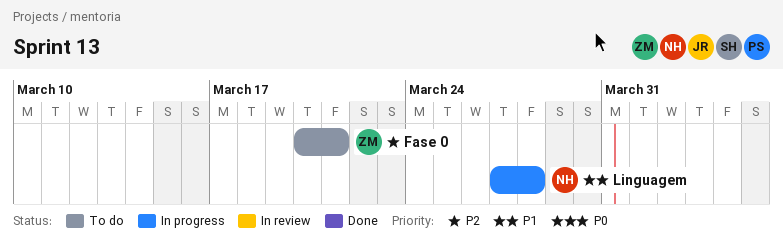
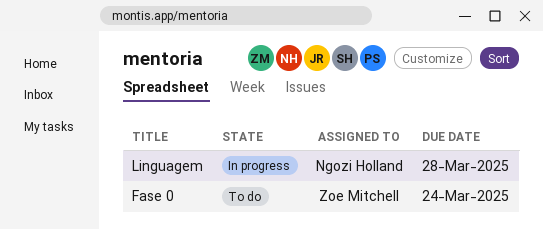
Fase 0, due: Mar 21 -> Mar 24

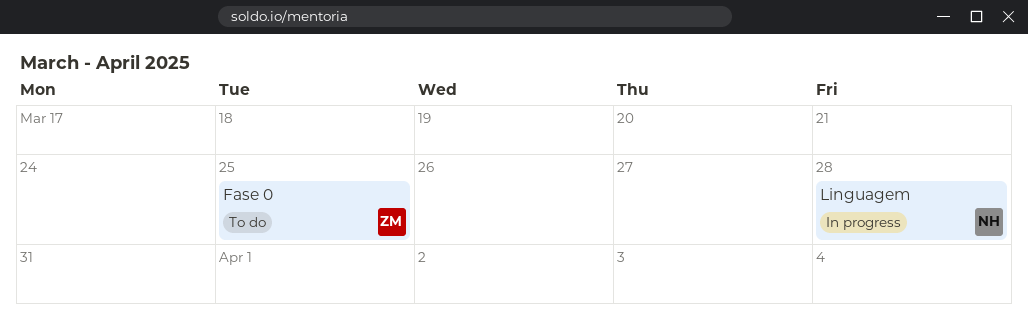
Fase 0, due: Mar 24 -> Mar 25

